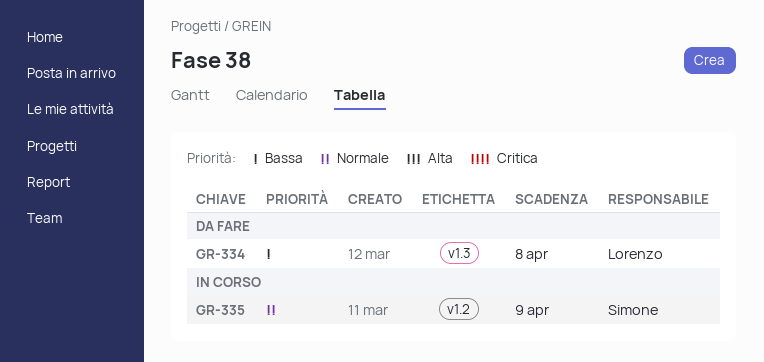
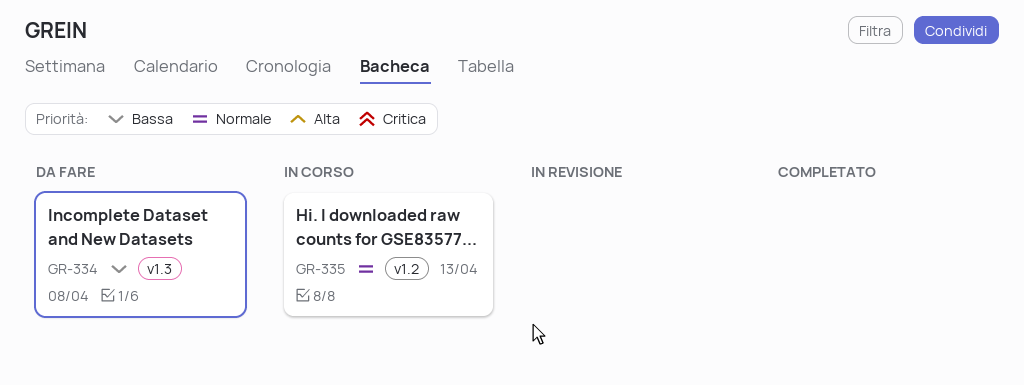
GR-335, due: Apr 9 -> Apr 13

